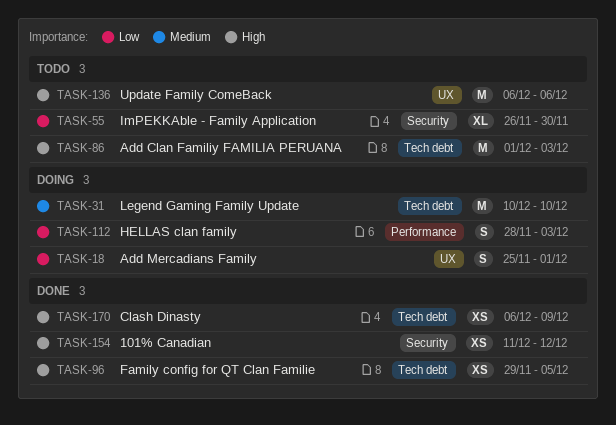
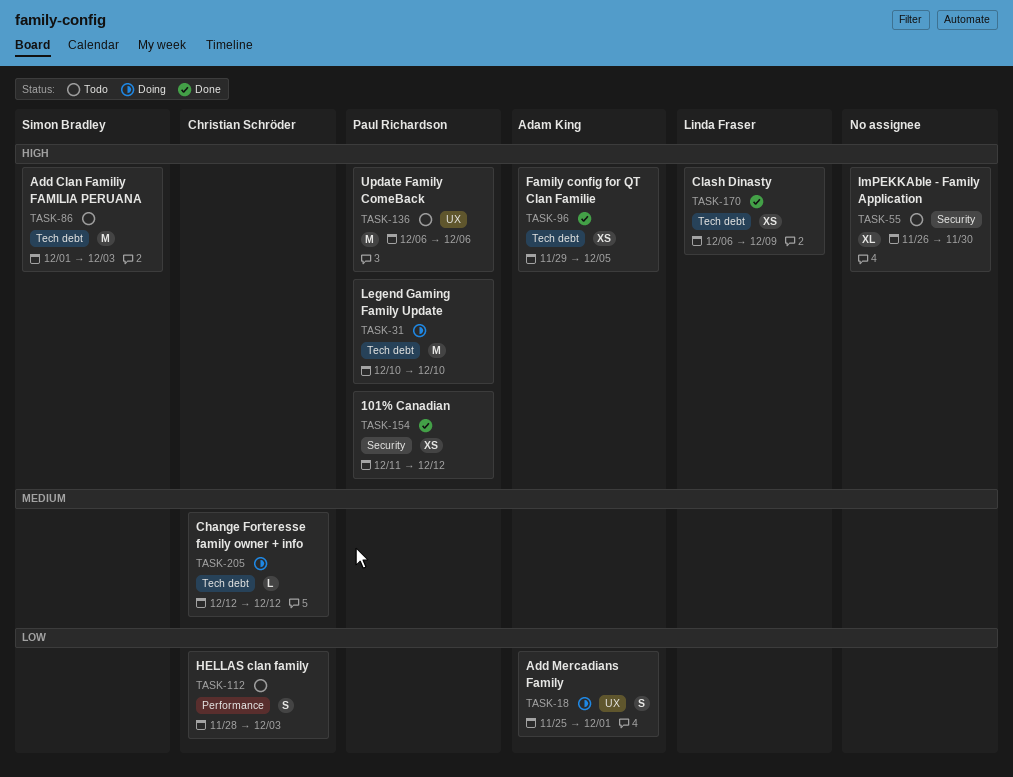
TASK-31, priority: Medium -> High
TASK-55, priority: Low -> High
TASK-112, status: Doing -> Todo
TASK-205: none -> present

